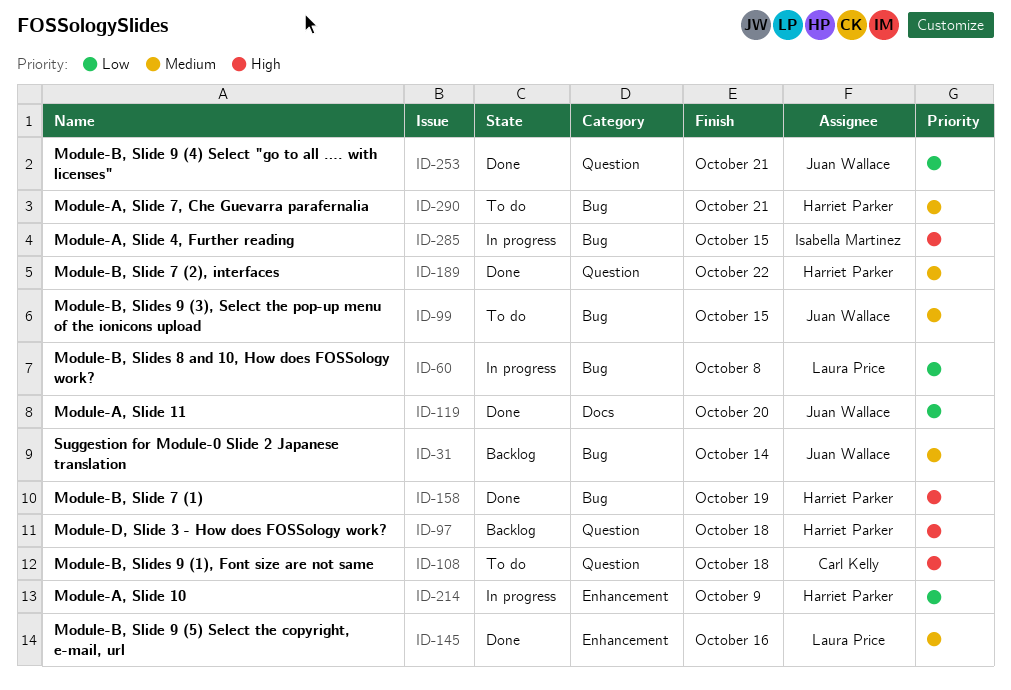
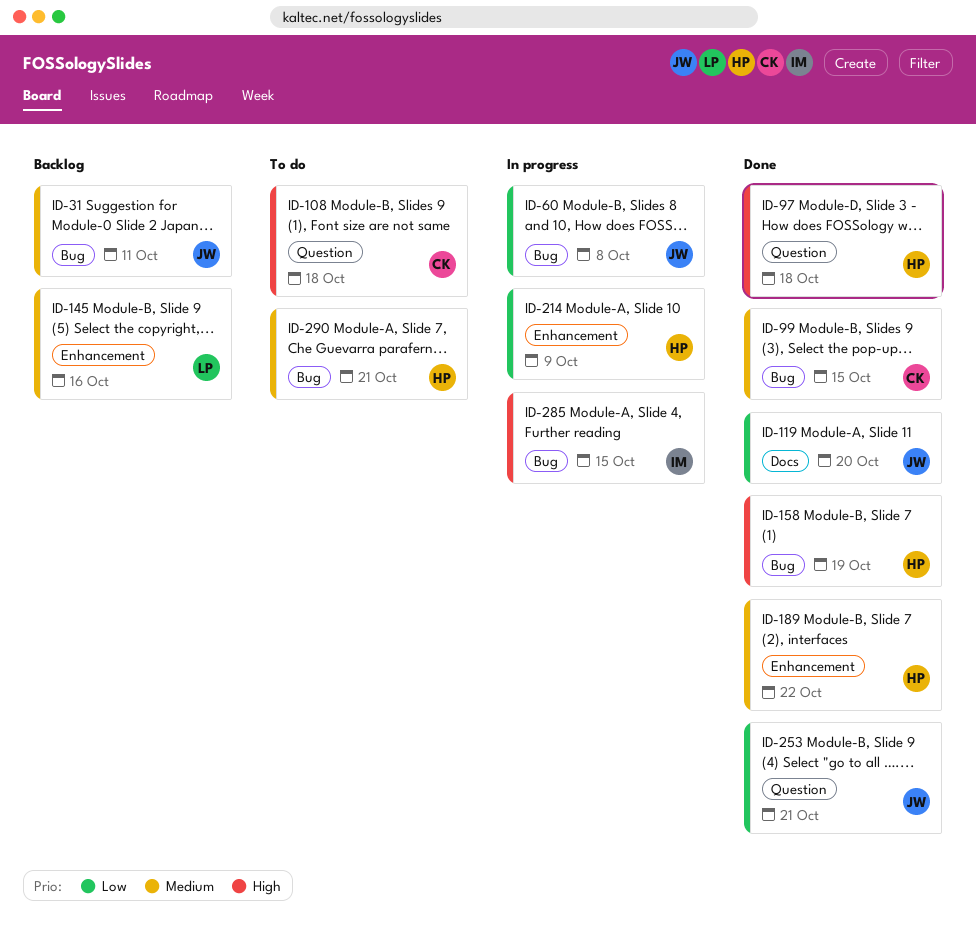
ID-31, due: Oct 14 -> Oct 11
ID-60, owner: Laura Price -> Juan Wallace
ID-97, status: Backlog -> Done
ID-99, status: To do -> Done
ID-99, owner: Juan Wallace -> Carl Kelly
ID-145, status: Done -> Backlog
ID-189, label: Question -> Enhancement

